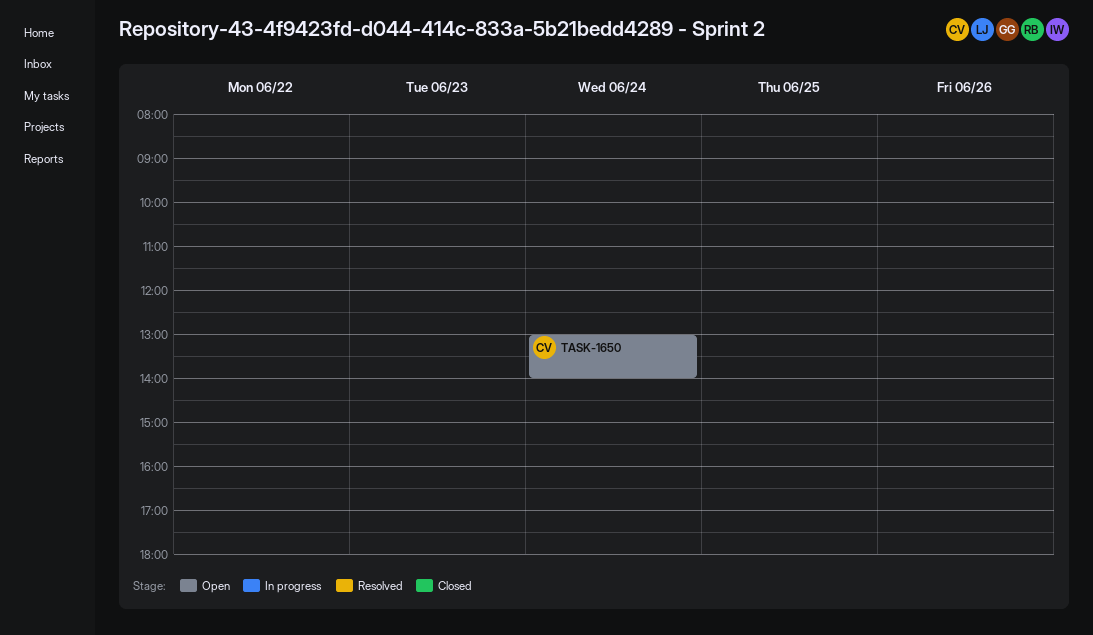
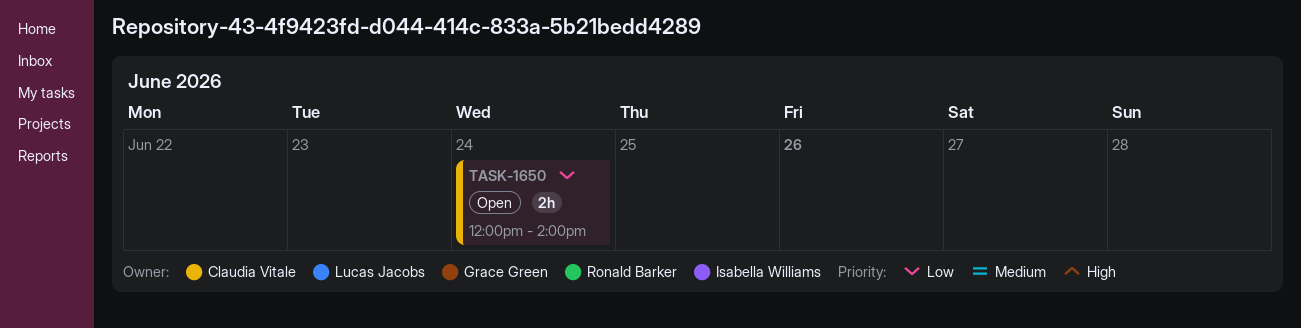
TASK-1650, begins: 13:00 -> 12:00

